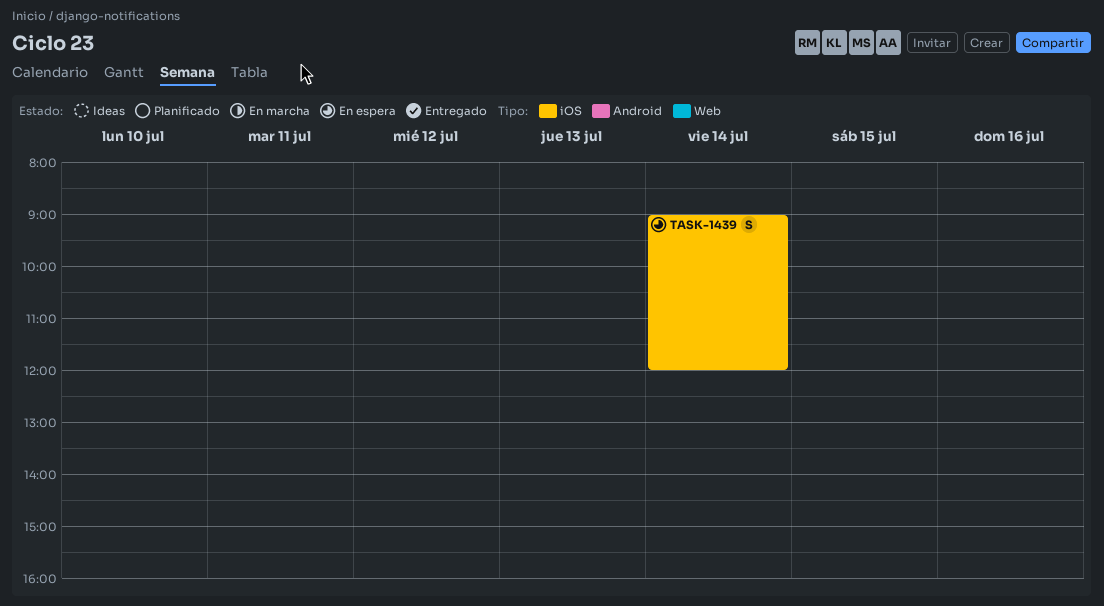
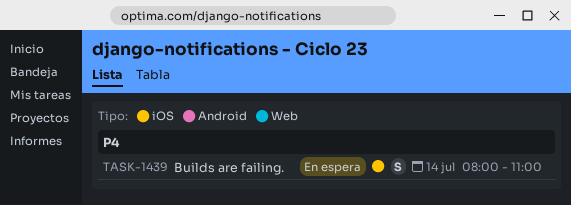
TASK-1439, begins: 09:00 -> 08:00
TASK-1439, ends: 12:00 -> 11:00

